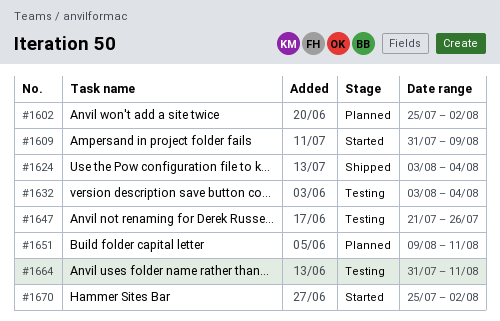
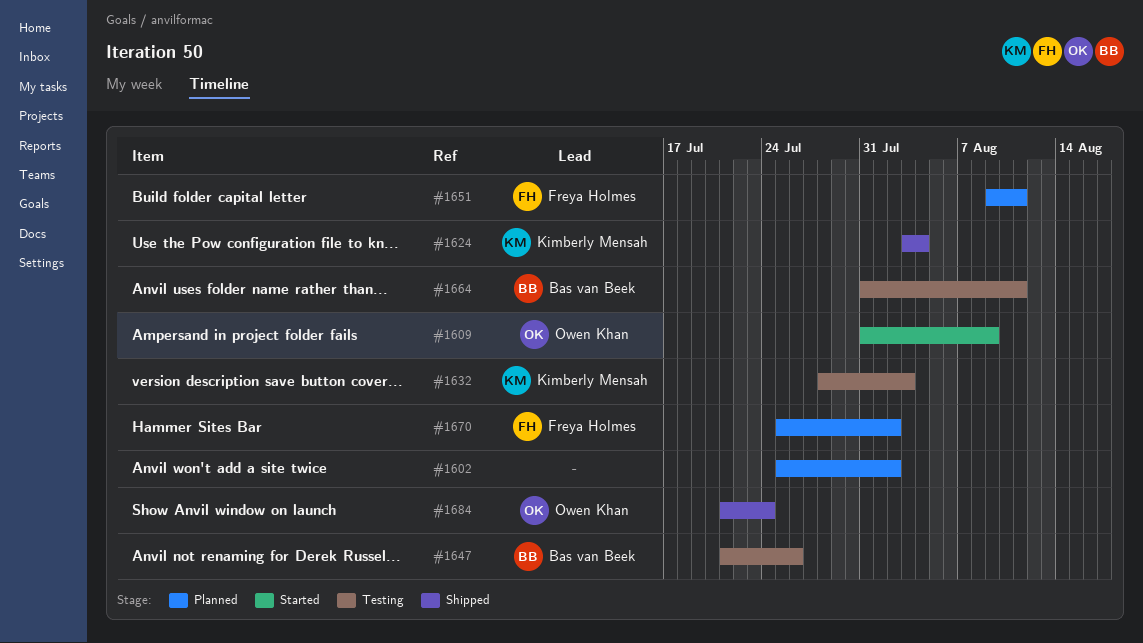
#1632, start: Aug 3 -> Jul 28
#1632, due: Aug 4 -> Aug 3
#1670, status: Started -> Planned
#1684: none -> present

